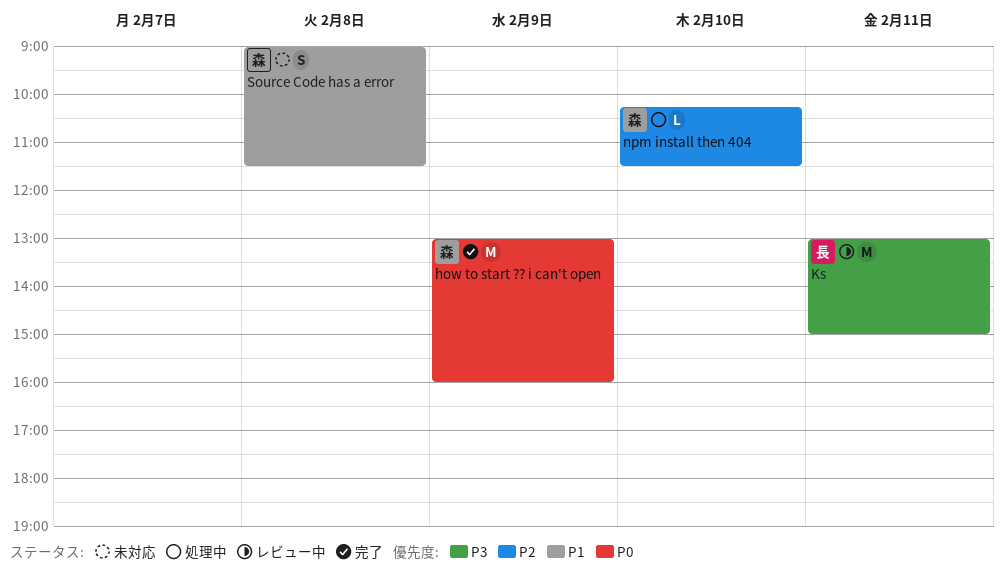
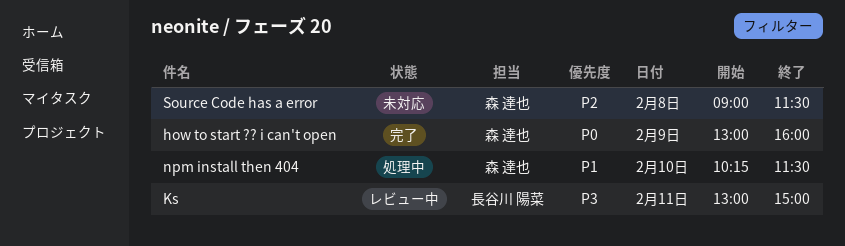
npm install then 404, priority: P2 -> P1
Source Code has a error, priority: P1 -> P2

